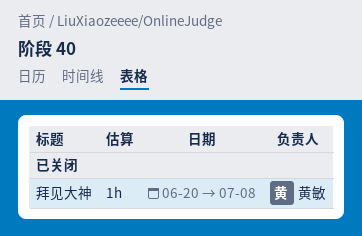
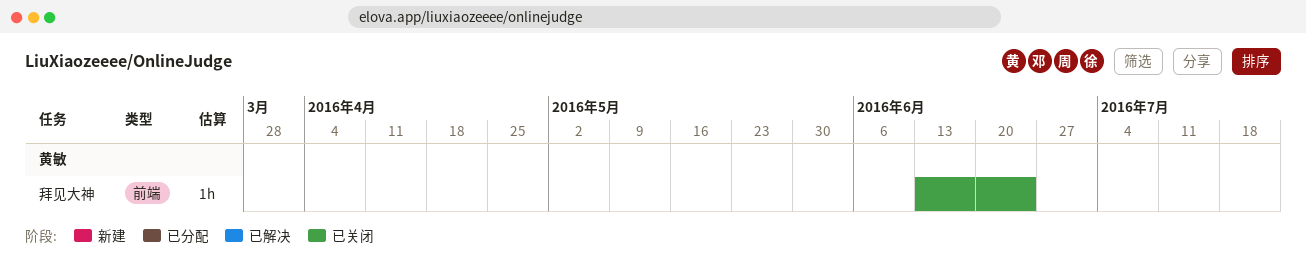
拜见大神, start: Jun 20 -> Jun 13
拜见大神, due: Jul 8 -> Jun 24

